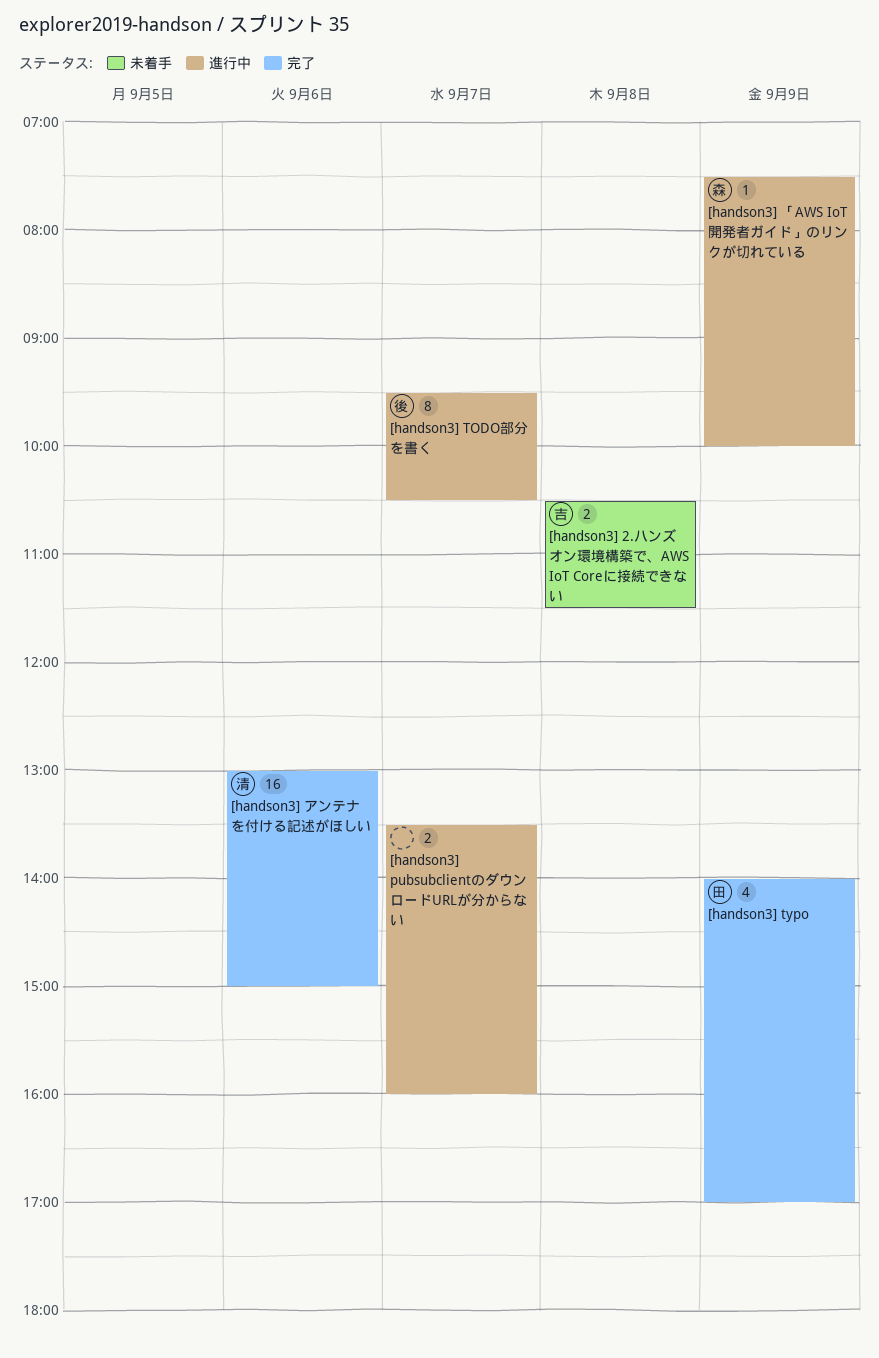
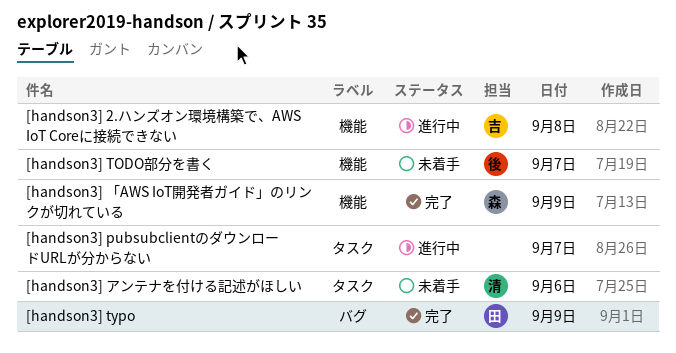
[handson3] 2.ハンズオン環境構築で、AWS IoT Coreに接続できない, status: 未着手 -> 進行中
[handson3] TODO部分を書く, status: 進行中 -> 未着手
[handson3] 「AWS IoT開発者ガイド」のリンクが切れている, status: 進行中 -> 完了
[handson3] アンテナを付ける記述がほしい, status: 完了 -> 未着手

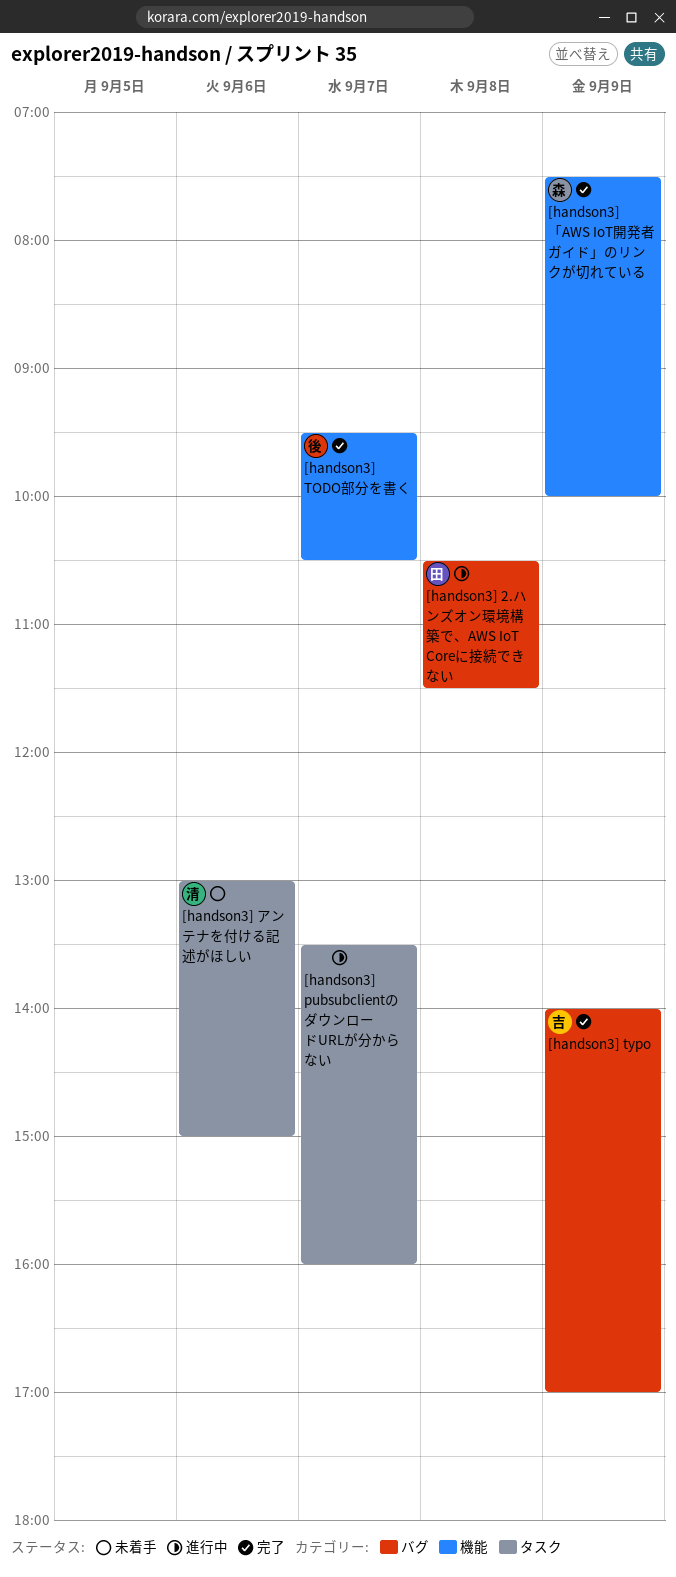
[handson3] 2.ハンズオン環境構築で、AWS IoT Coreに接続できない, owner: 吉 -> 田
[handson3] 2.ハンズオン環境構築で、AWS IoT Coreに接続できない, label: 機能 -> バグ
[handson3] TODO部分を書く, status: 未着手 -> 完了
[handson3] typo, owner: 田 -> 吉

